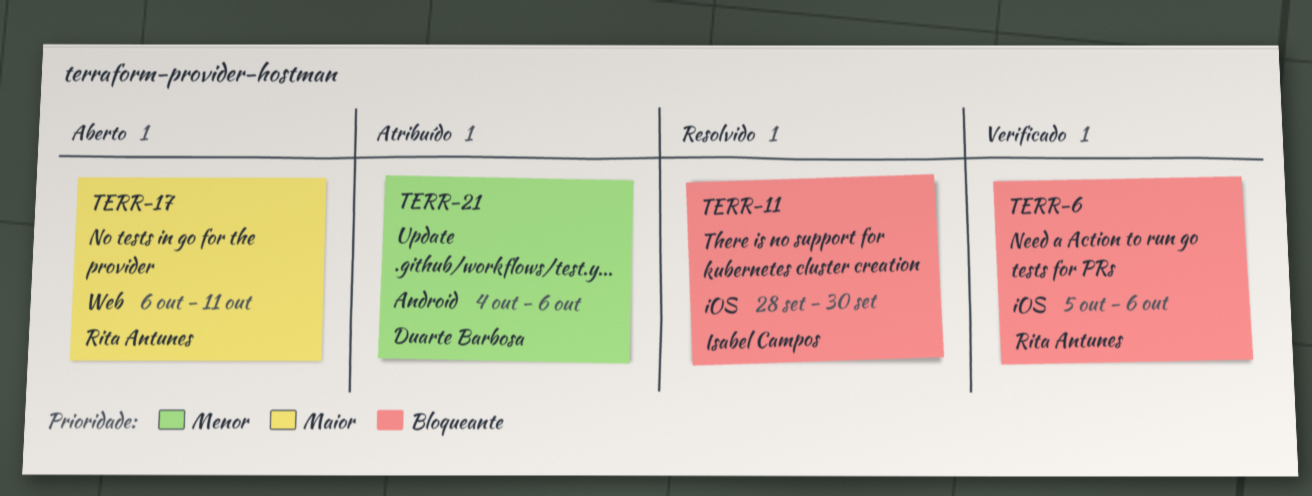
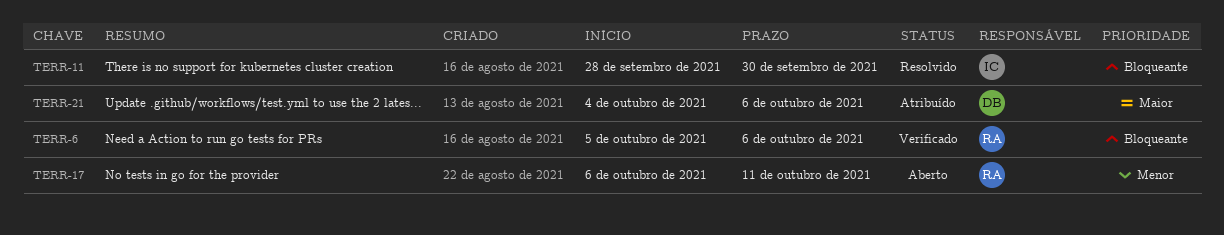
TERR-17, priority: Maior -> Menor
TERR-21, priority: Menor -> Maior

